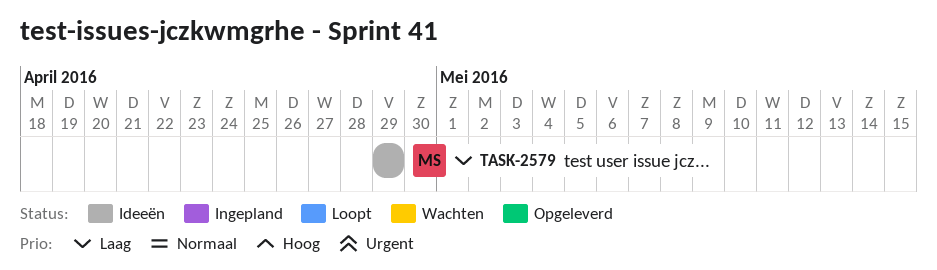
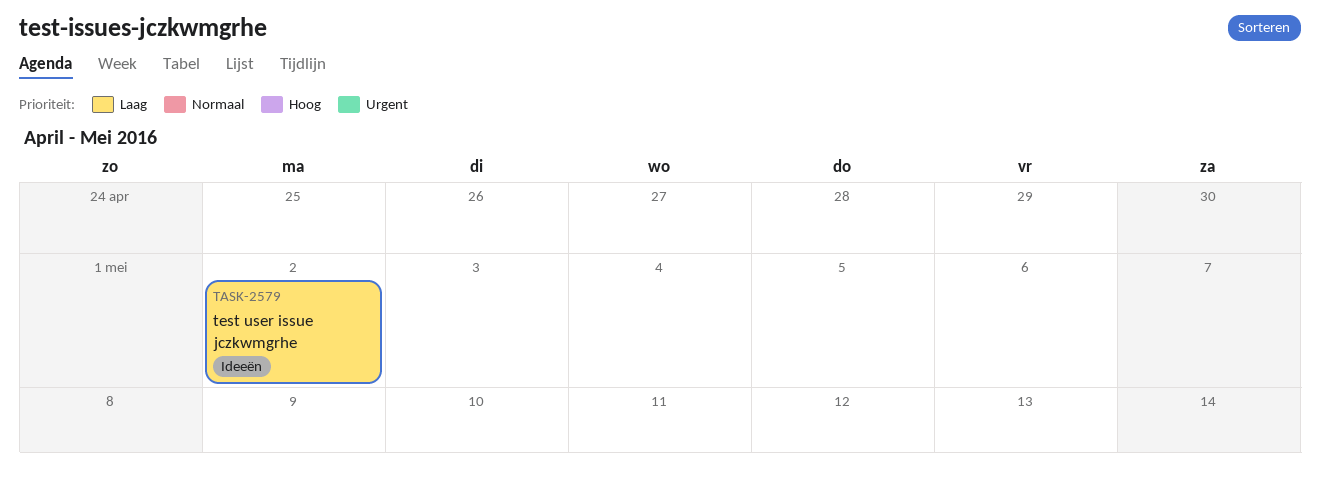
TASK-2579, due: Apr 29 -> May 2

